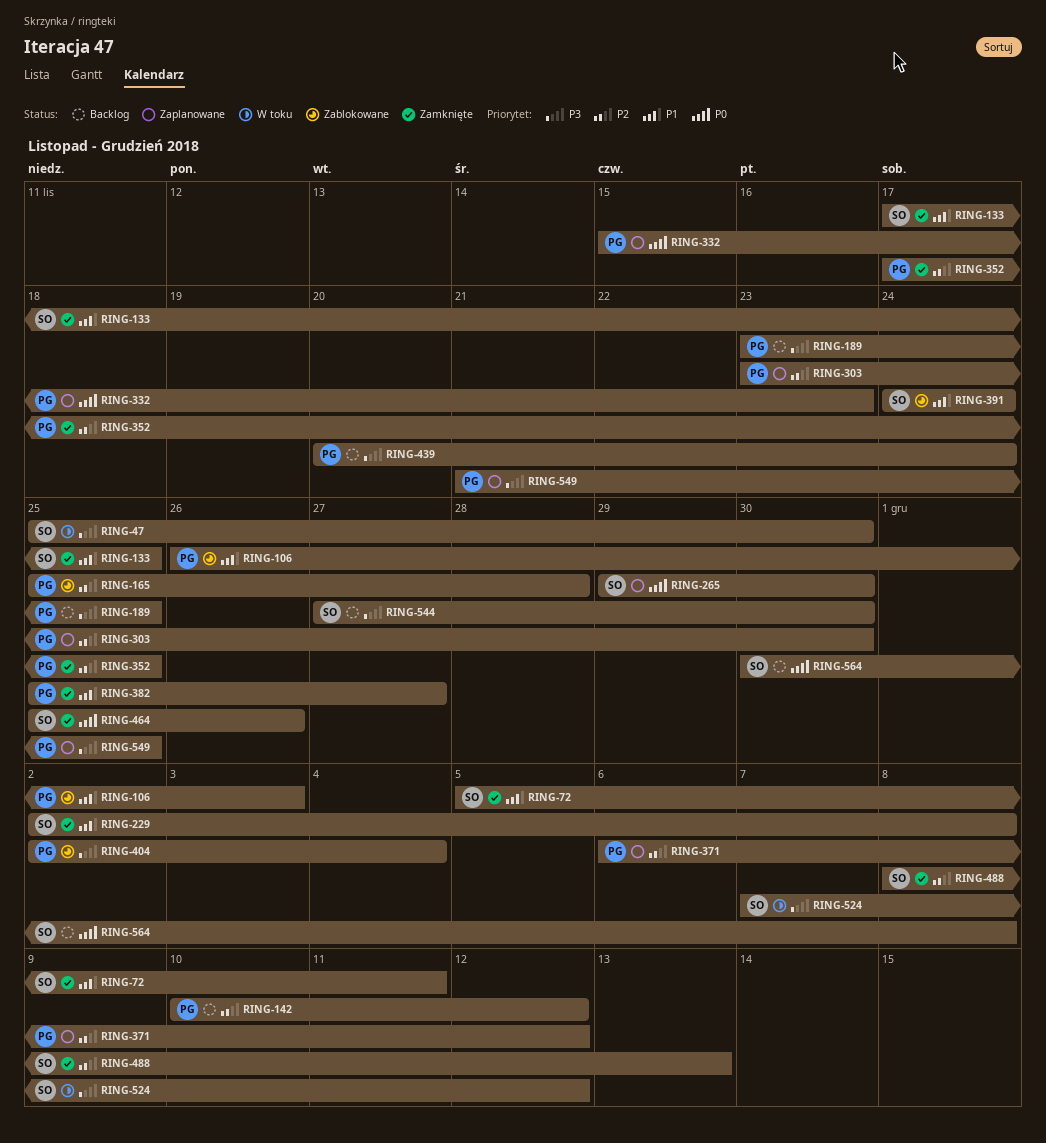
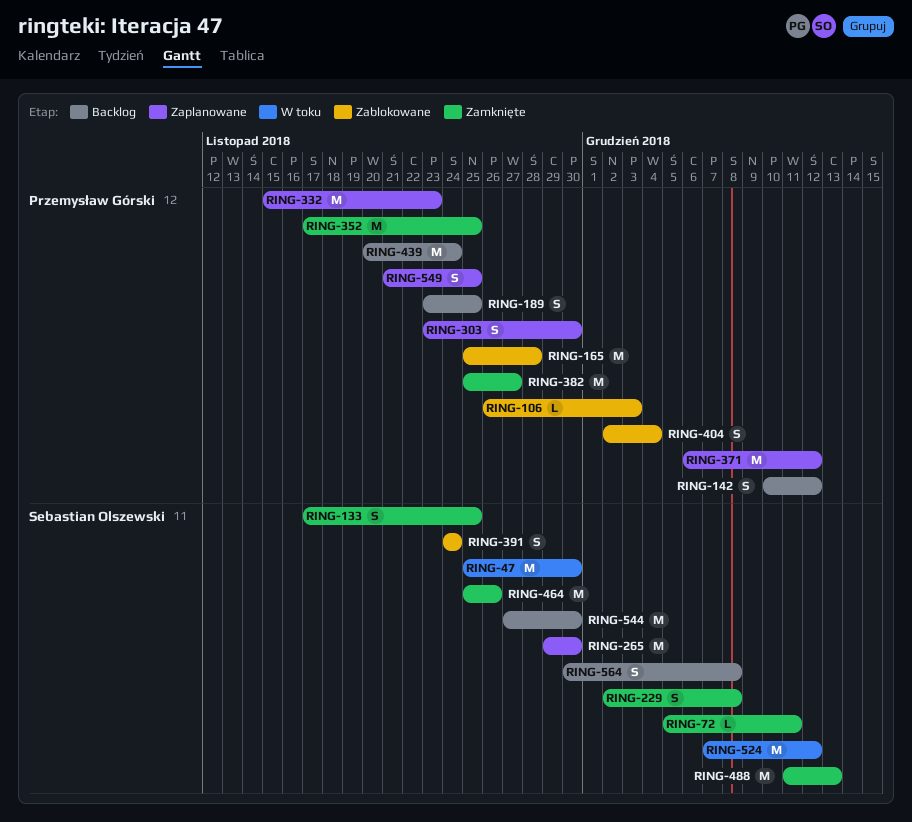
RING-488, start: Dec 8 -> Dec 11

